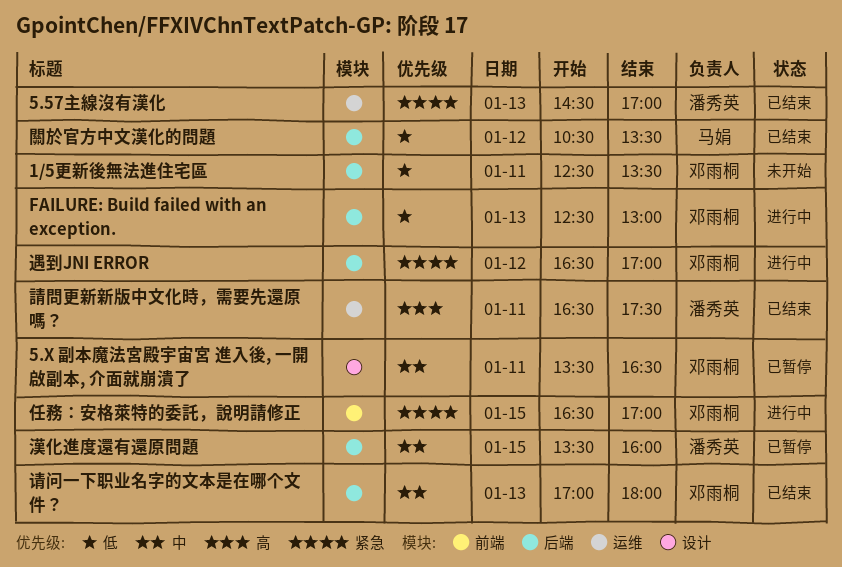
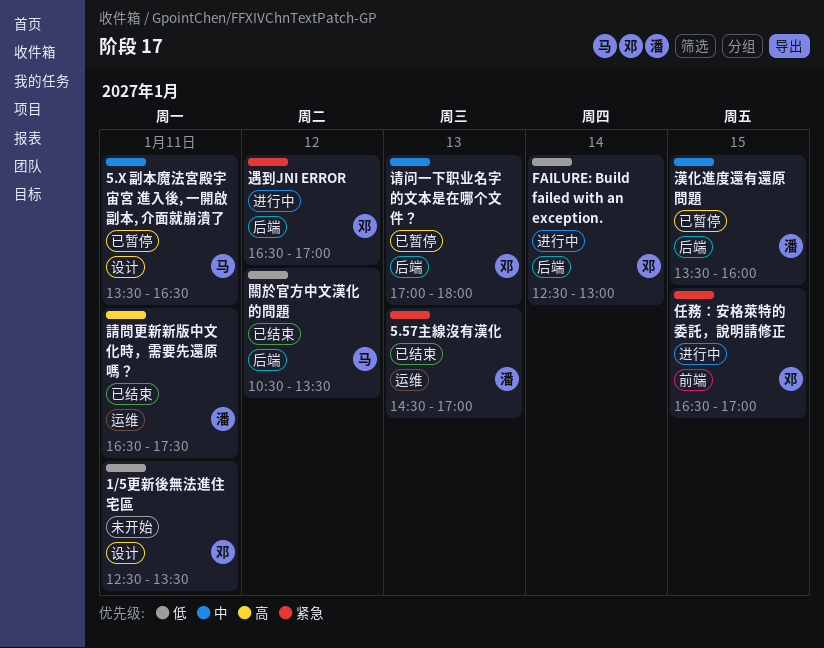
1/5更新後無法進住宅區, label: 后端 -> 设计
5.X 副本魔法宮殿宇宙宮 進入後, 一開啟副本, 介面就崩潰了, owner: 邓雨桐 -> 马娟
FAILURE: Build failed with an exception., day: Jan 13 -> Jan 14
请问一下职业名字的文本是在哪个文件？, status: 已结束 -> 已暂停

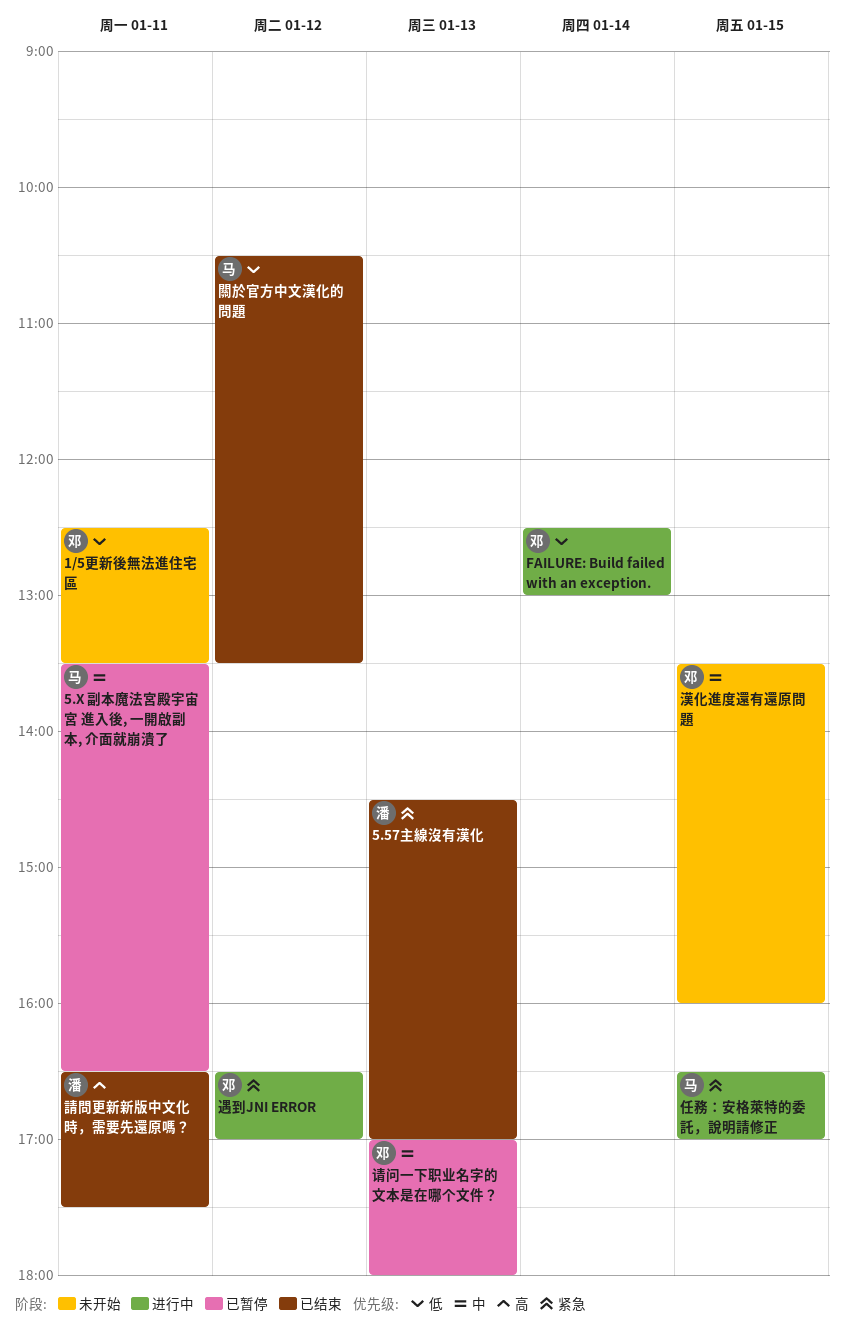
任務：安格萊特的委託，說明請修正, owner: 邓 -> 马
漢化進度還有還原問題, status: 已暂停 -> 未开始
漢化進度還有還原問題, owner: 潘 -> 邓

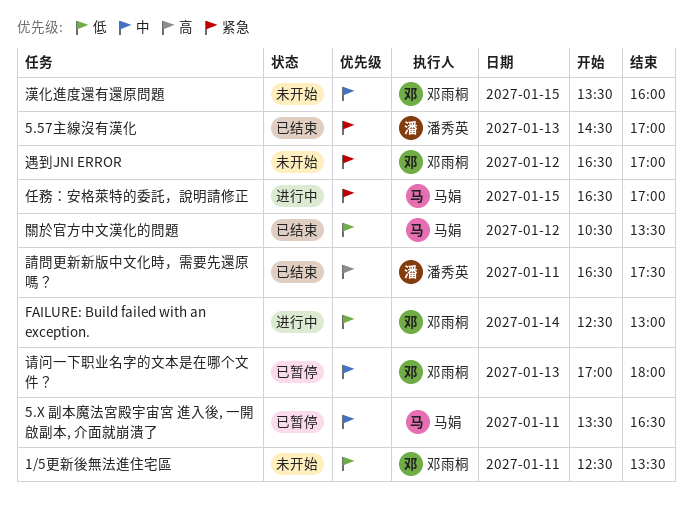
遇到JNI ERROR, status: 进行中 -> 未开始

